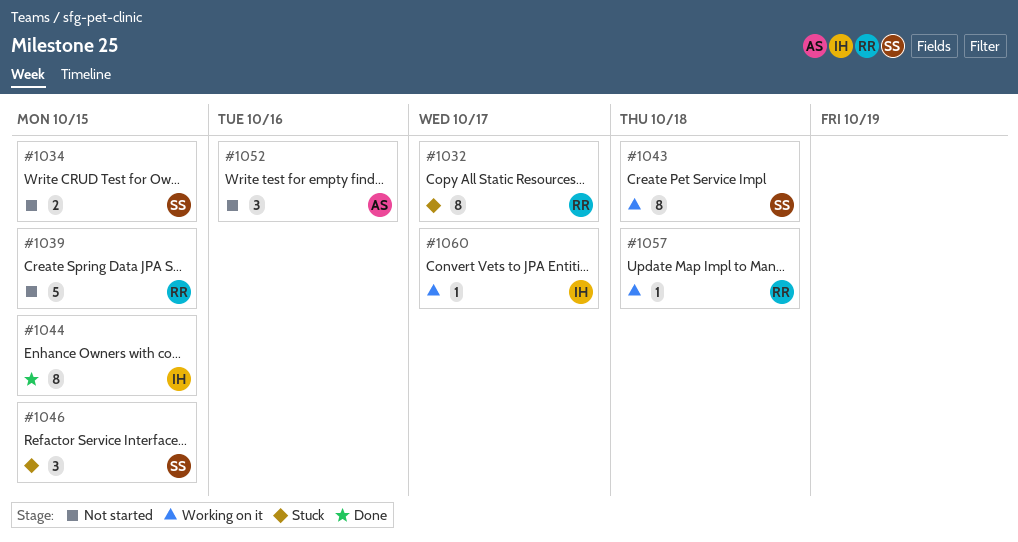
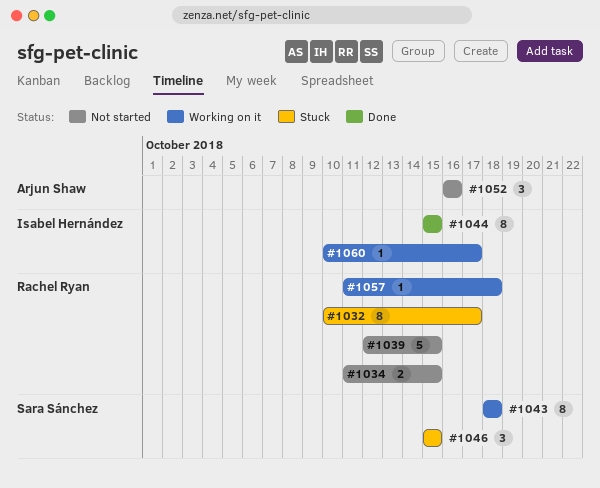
#1034, owner: Sara Sánchez -> Rachel Ryan

